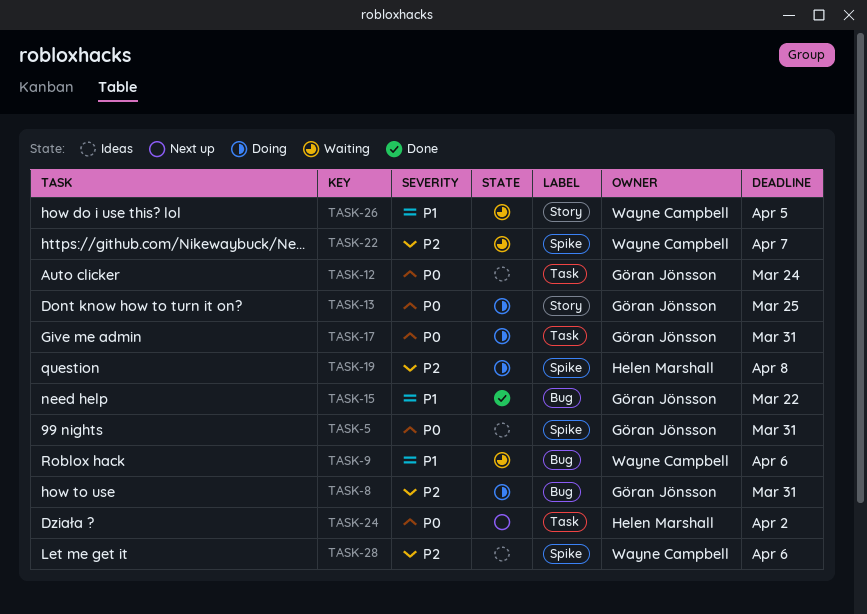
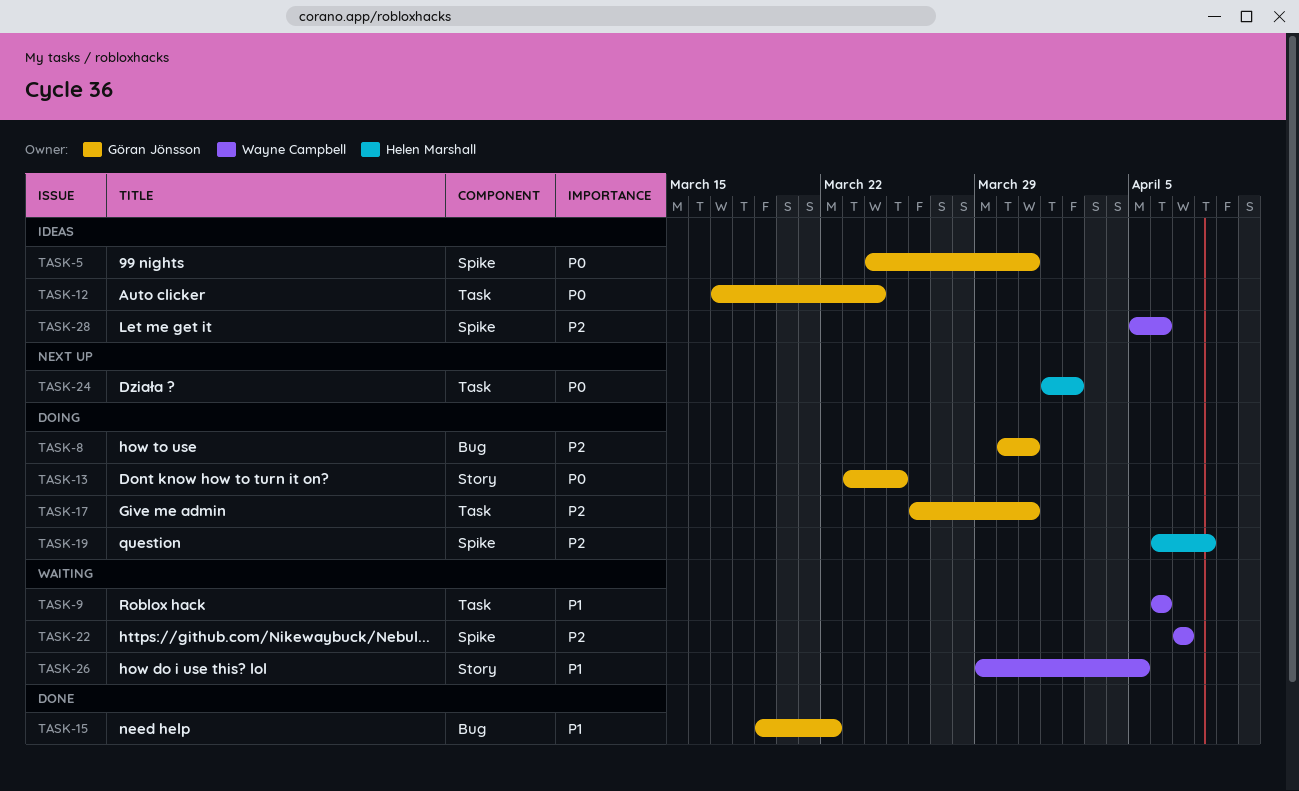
TASK-9, label: Bug -> Task
TASK-17, priority: P0 -> P2

